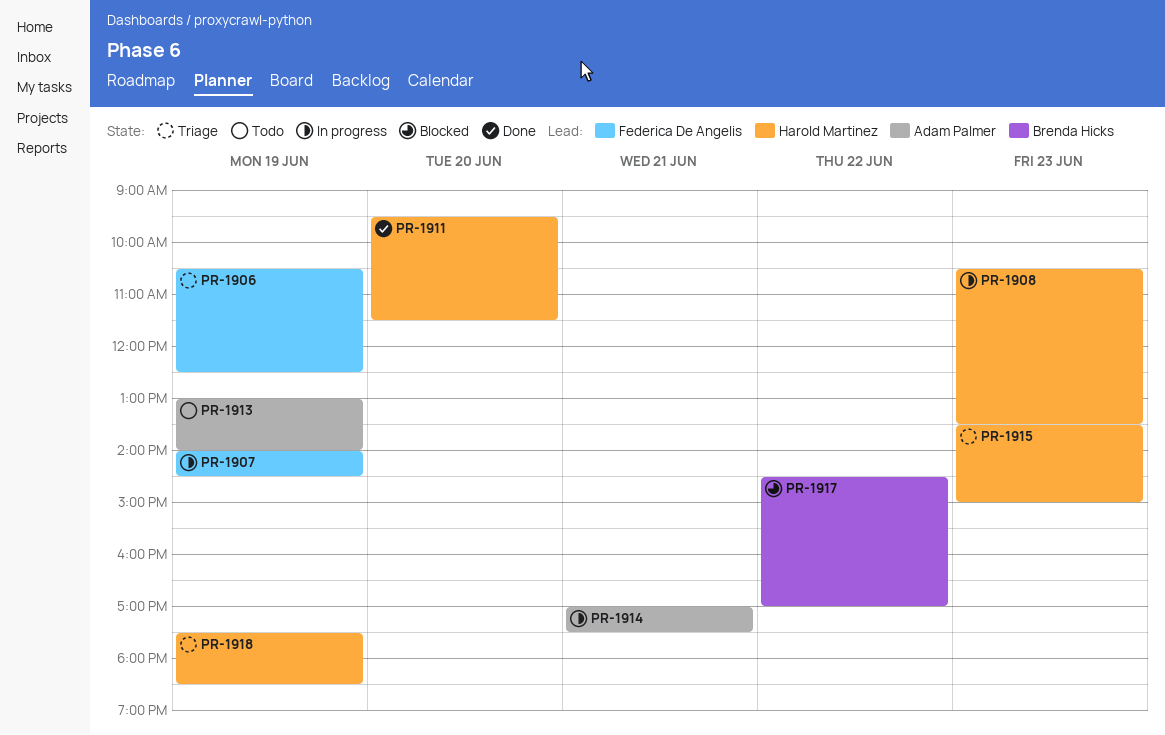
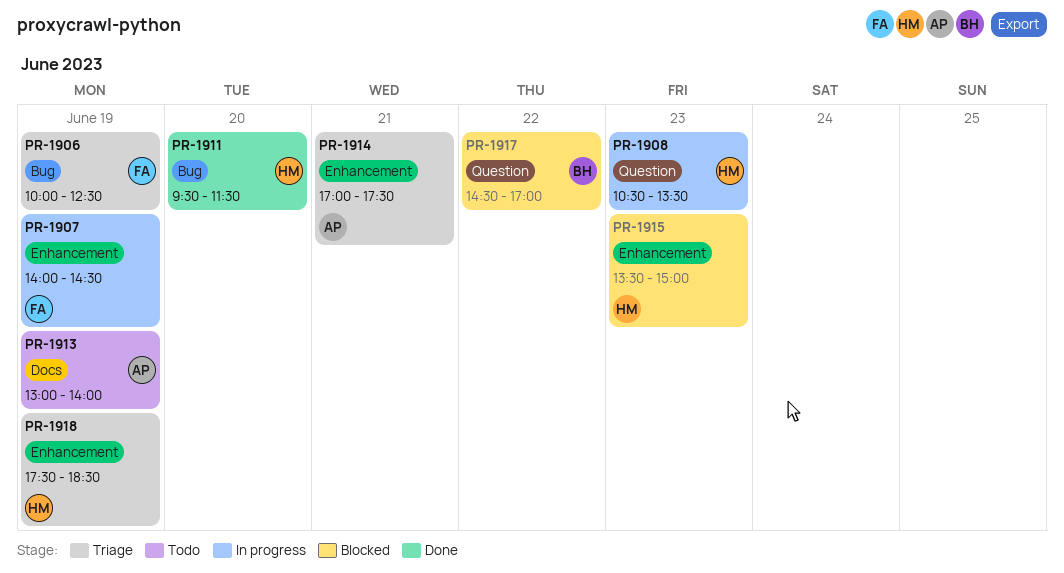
PR-1906, begins: 10:30 -> 10:00
PR-1914, status: In progress -> Triage
PR-1915, status: Triage -> Blocked

